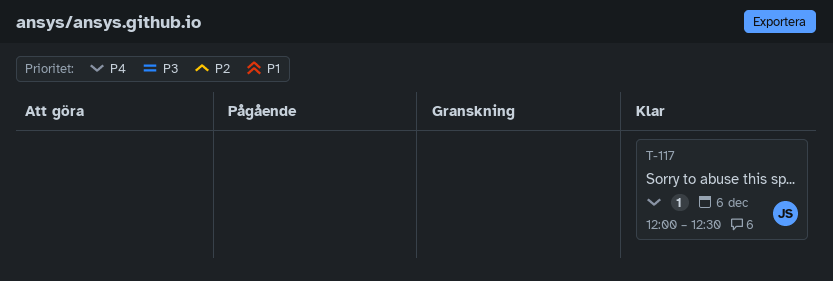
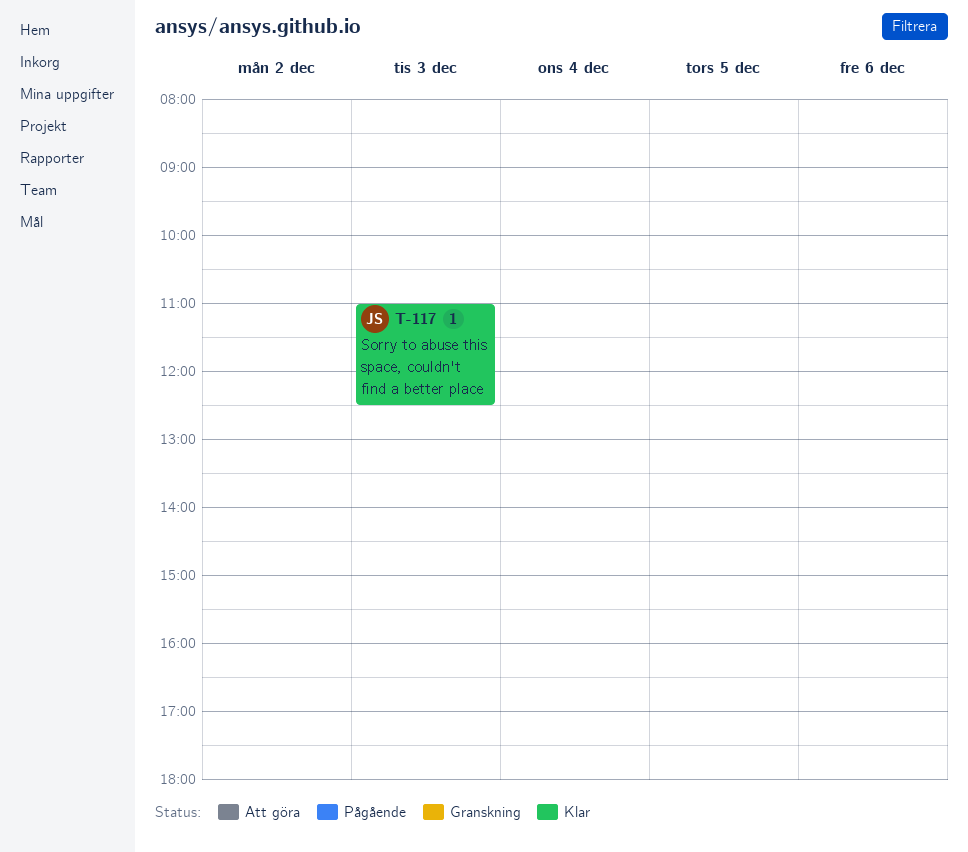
T-117, day: Dec 6 -> Dec 3
T-117, begins: 12:00 -> 11:00

